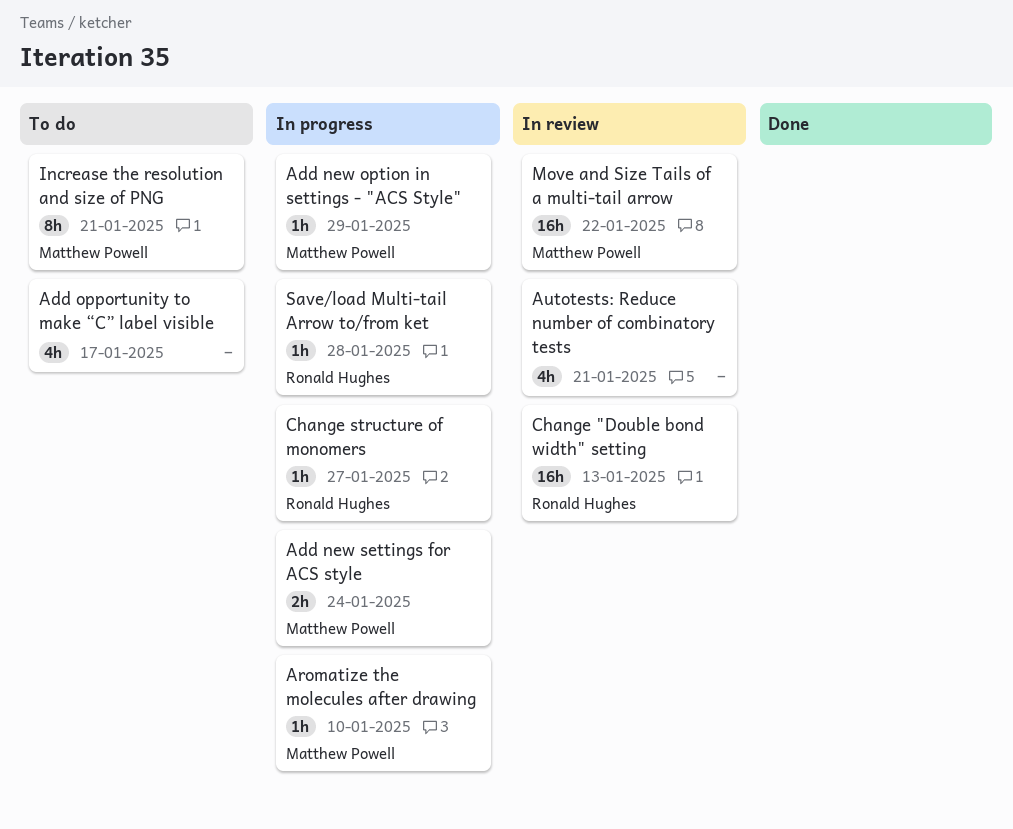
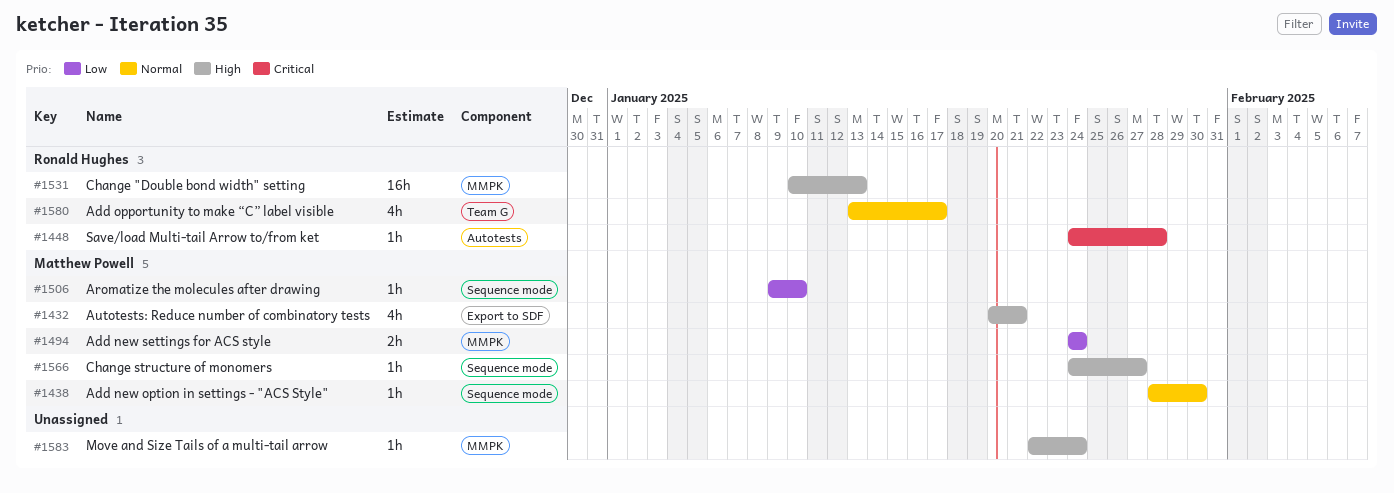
Add new option in settings - "ACS Style", due: Jan 29 -> Jan 30
Add opportunity to make “C” label visible, owner: none -> Ronald Hughes
Autotests: Reduce number of combinatory tests, owner: none -> Matthew Powell
Change structure of monomers, owner: Ronald Hughes -> Matthew Powell
Increase the resolution and size of PNG: present -> none
Move and Size Tails of a multi-tail arrow, owner: Matthew Powell -> none
Move and Size Tails of a multi-tail arrow, estimate: 16h -> 1h
Move and Size Tails of a multi-tail arrow, due: Jan 22 -> Jan 24

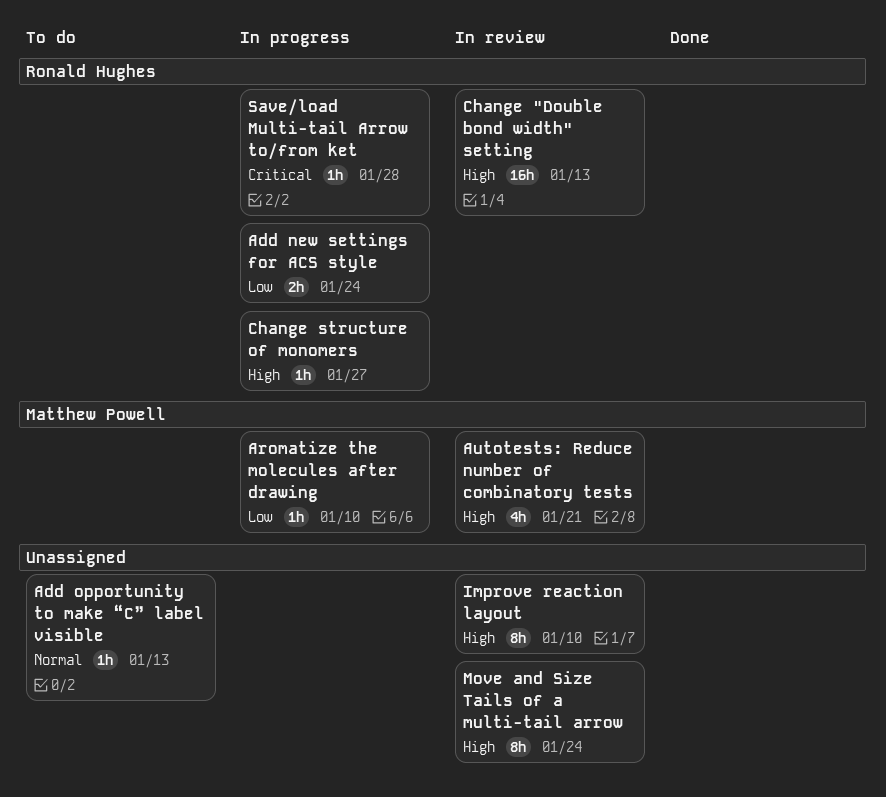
Add new option in settings - "ACS Style": present -> none
Add new settings for ACS style, owner: Matthew Powell -> Ronald Hughes
Add opportunity to make “C” label visible, owner: Ronald Hughes -> none
Add opportunity to make “C” label visible, estimate: 4h -> 1h
Add opportunity to make “C” label visible, due: Jan 17 -> Jan 13
Change structure of monomers, owner: Matthew Powell -> Ronald Hughes
Improve reaction layout: none -> present
Move and Size Tails of a multi-tail arrow, estimate: 1h -> 8h

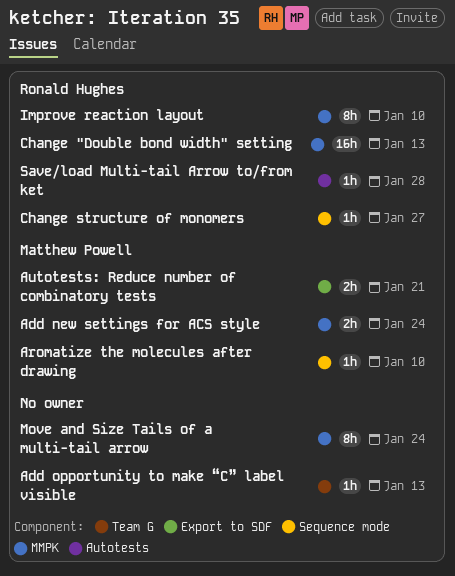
Add new settings for ACS style, owner: Ronald Hughes -> Matthew Powell
Autotests: Reduce number of combinatory tests, estimate: 4h -> 2h
Improve reaction layout, owner: none -> Ronald Hughes

